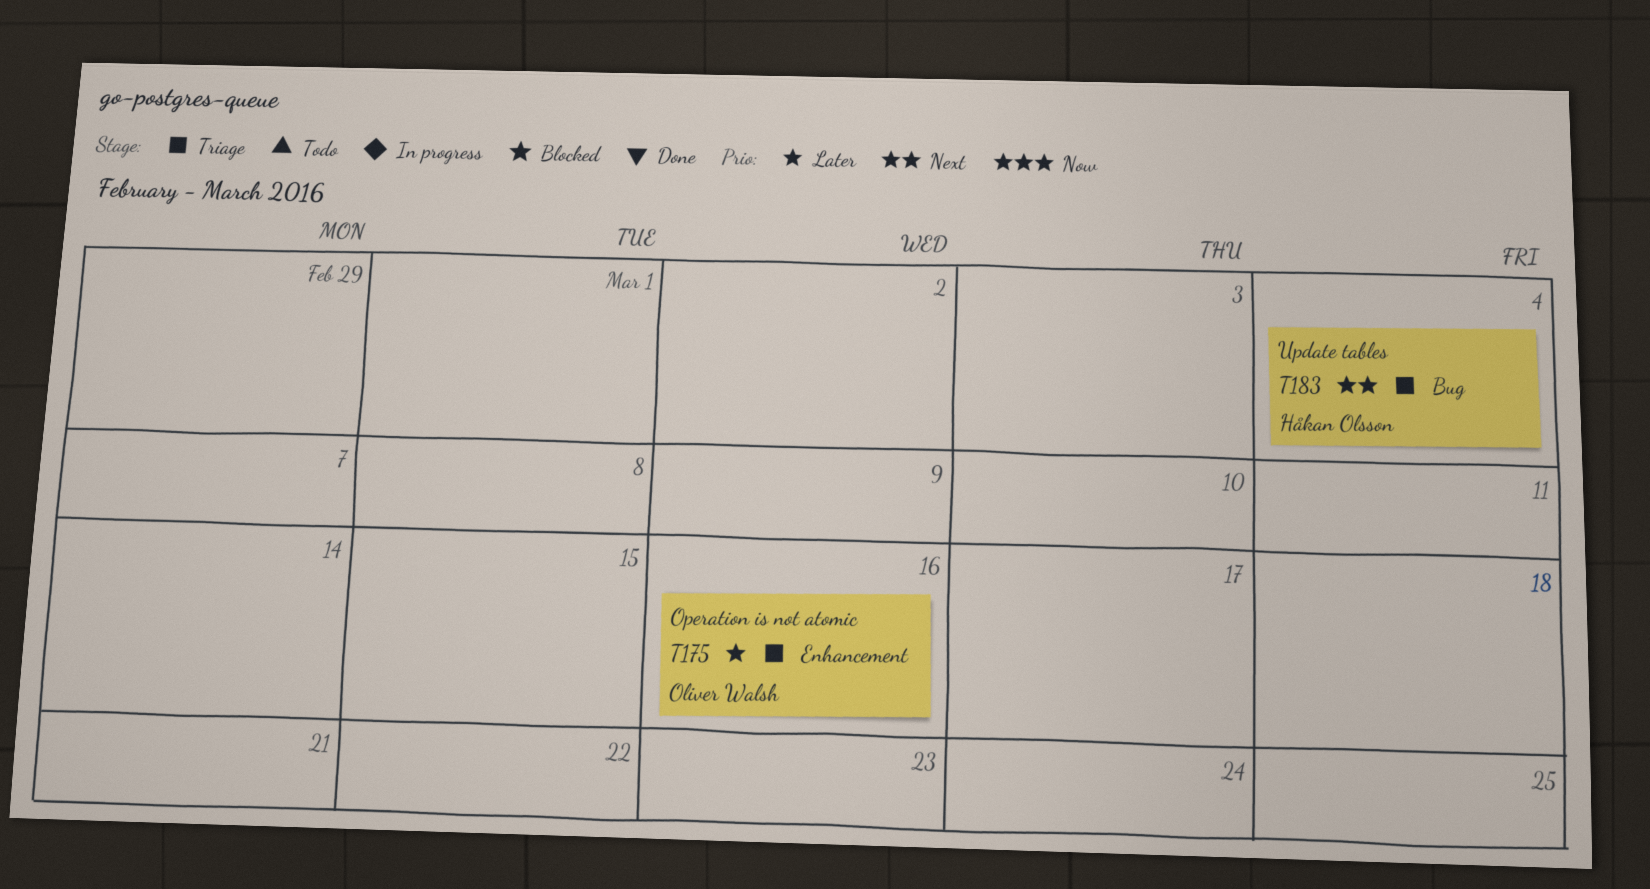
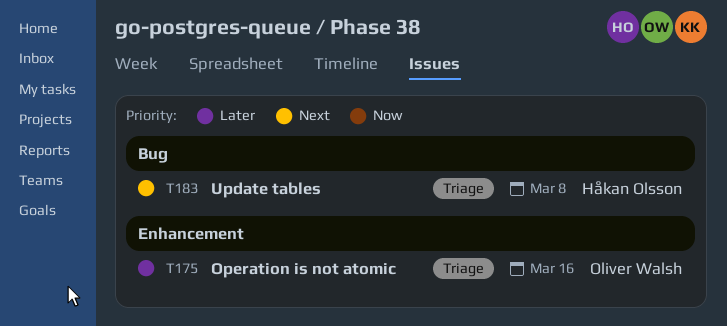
T183, due: Mar 4 -> Mar 8

